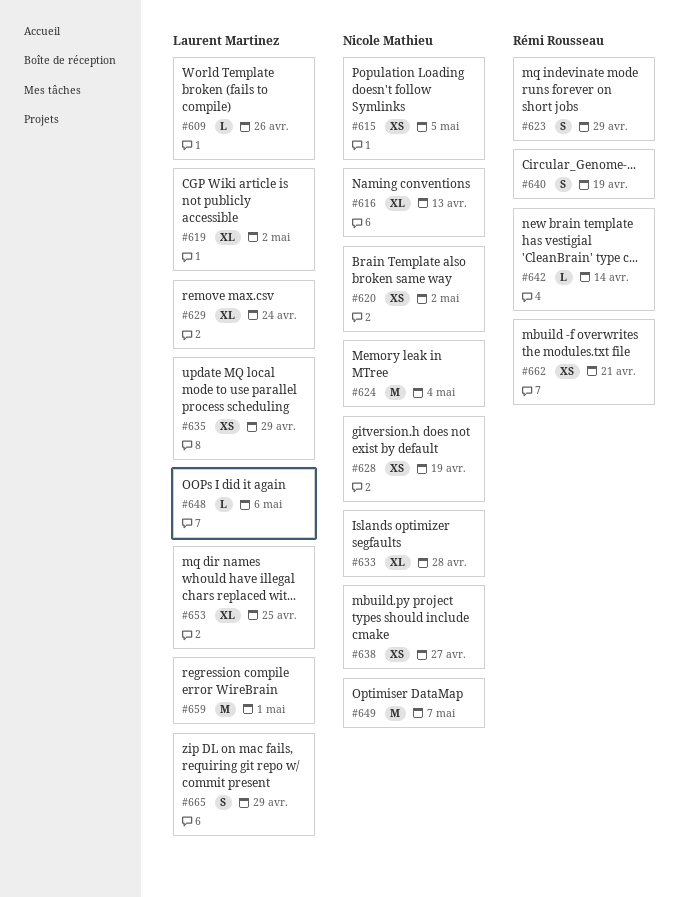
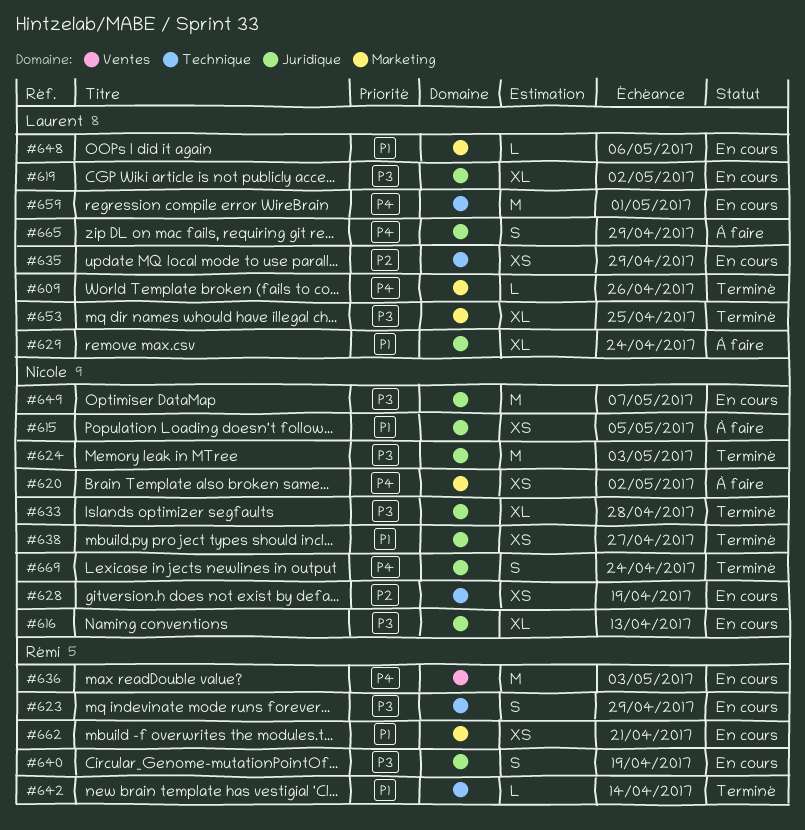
#624, due: May 4 -> May 3
#636: none -> present
#669: none -> present

